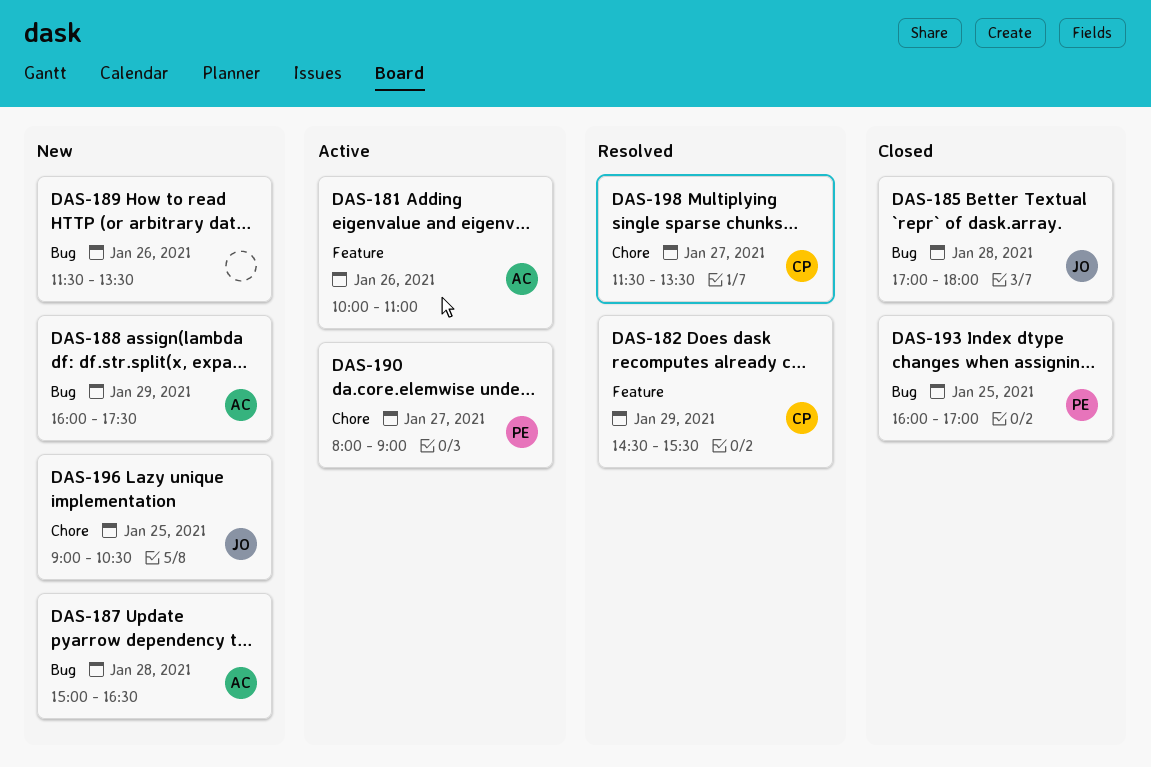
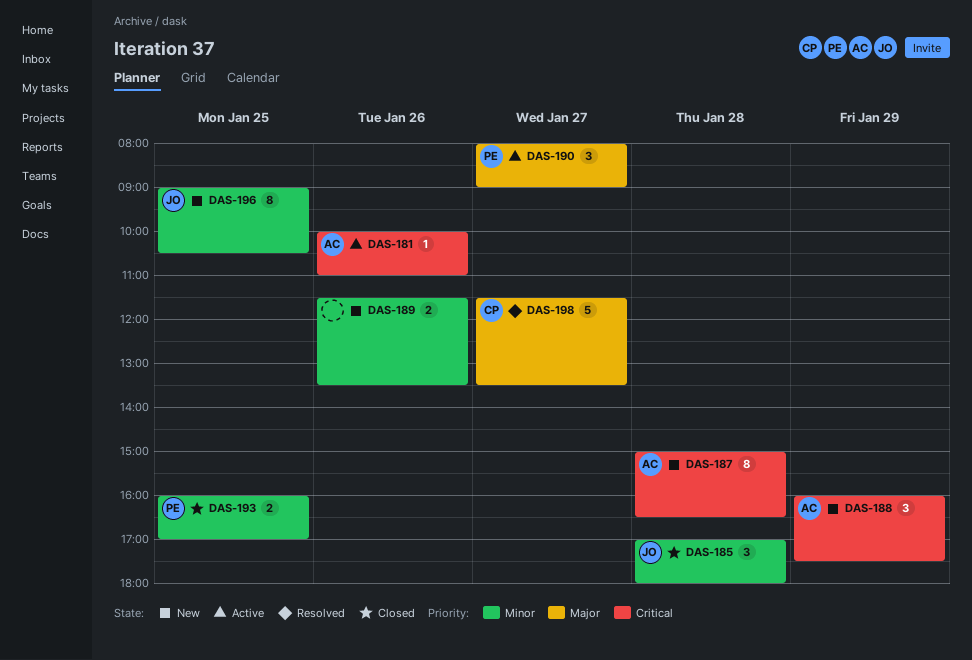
DAS-182: present -> none

